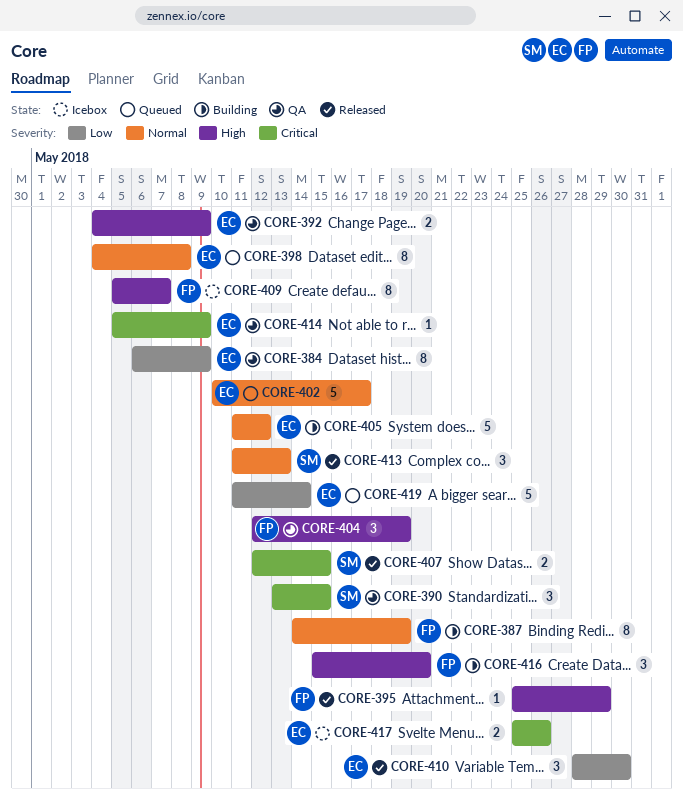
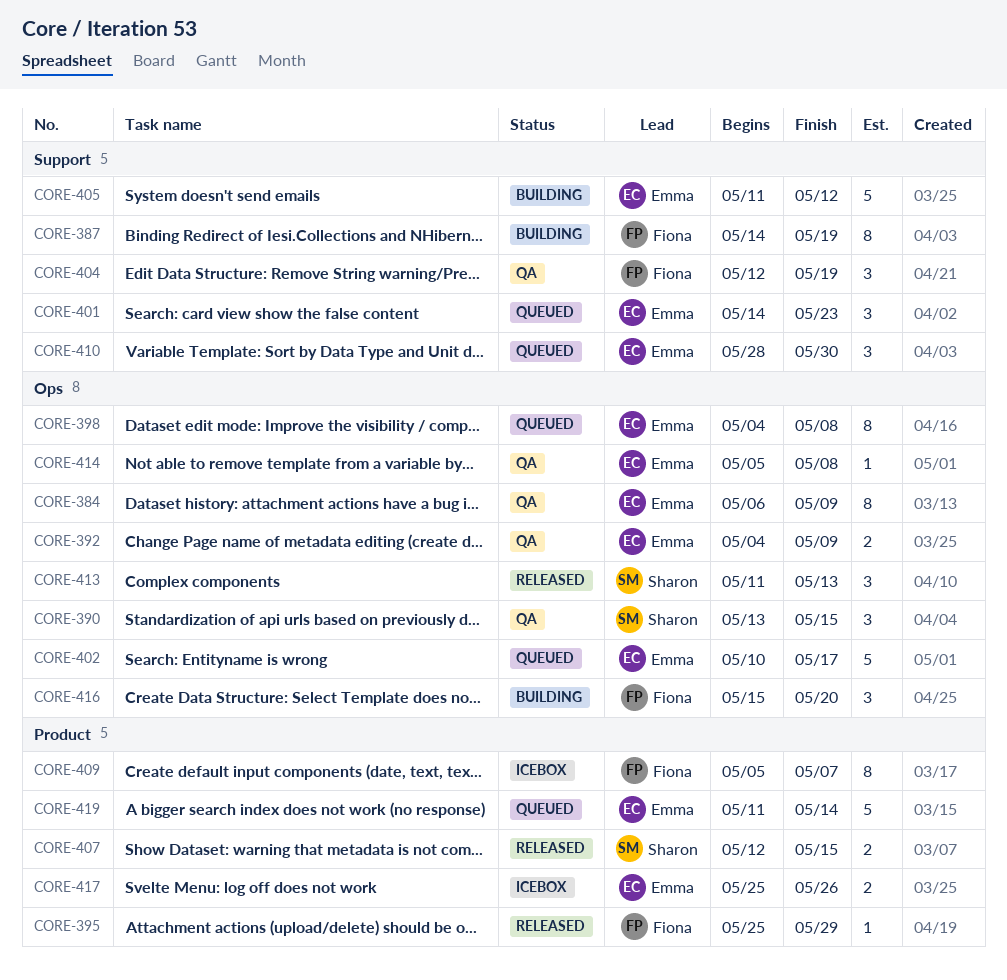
CORE-401: none -> present
CORE-410, status: Released -> Queued
CORE-414, due: May 9 -> May 8

